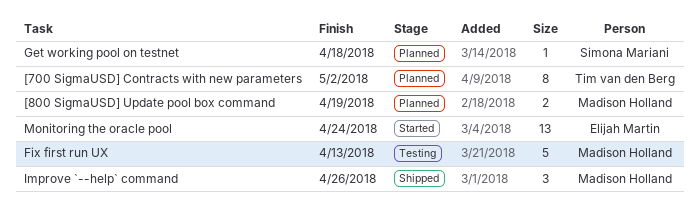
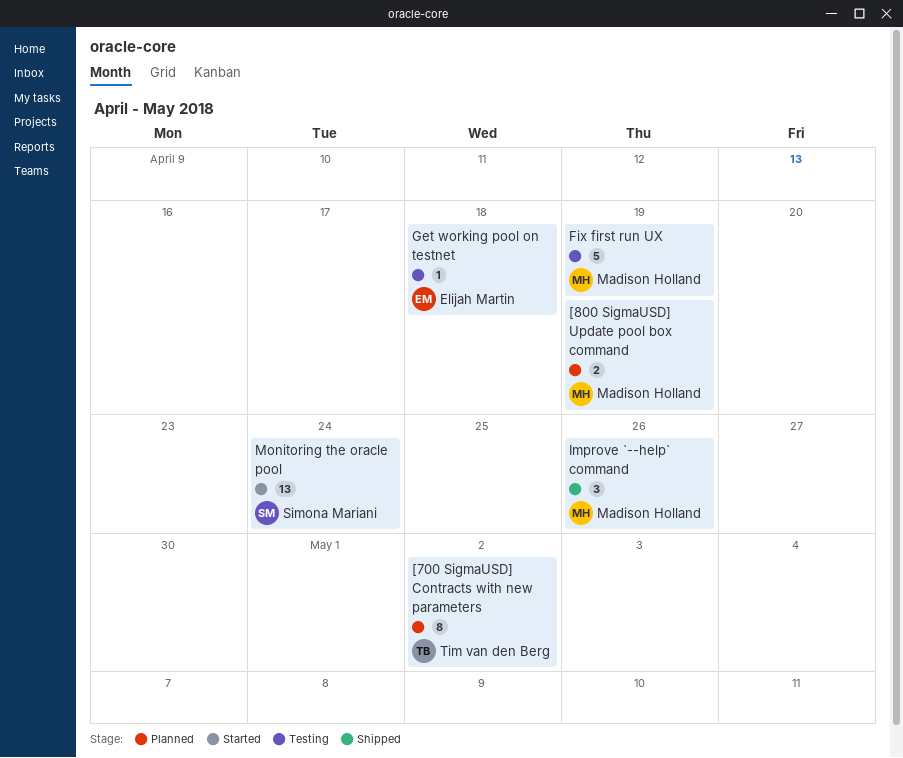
Fix first run UX, due: Apr 13 -> Apr 19
Get working pool on testnet, status: Planned -> Testing
Get working pool on testnet, owner: Simona Mariani -> Elijah Martin
Monitoring the oracle pool, owner: Elijah Martin -> Simona Mariani

